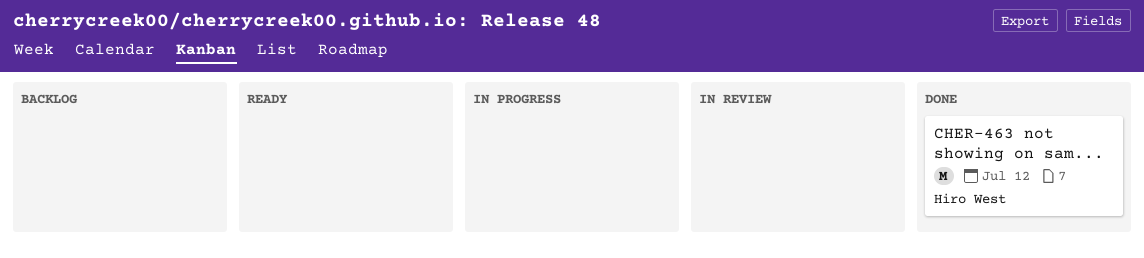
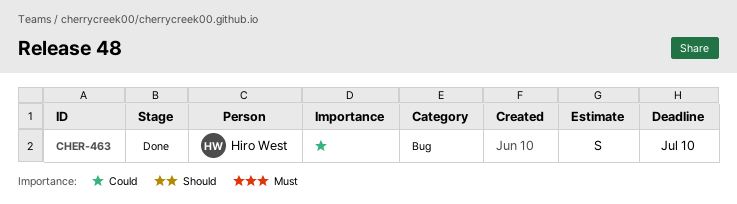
CHER-463, estimate: M -> S
CHER-463, due: Jul 12 -> Jul 10

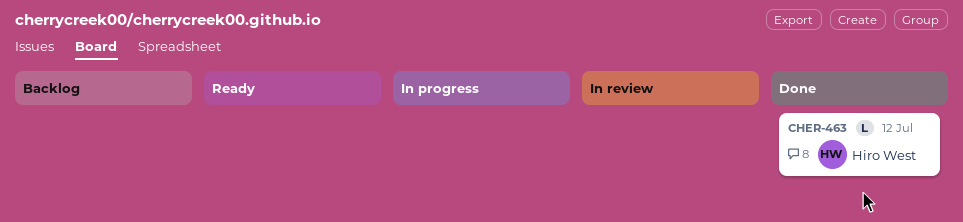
CHER-463, estimate: S -> L
CHER-463, due: Jul 10 -> Jul 12

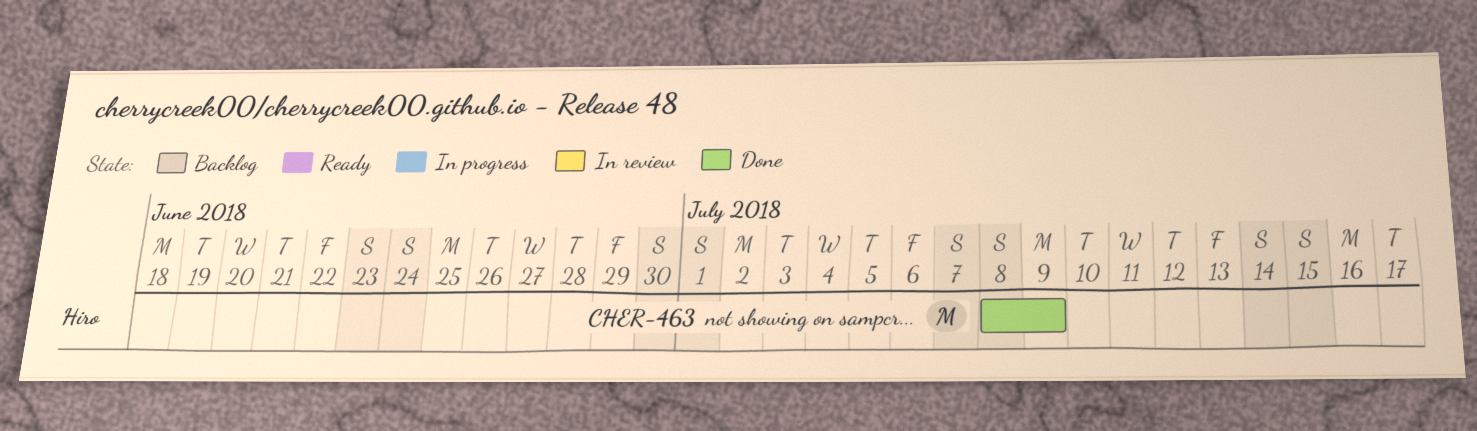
CHER-463, estimate: L -> M
CHER-463, due: Jul 12 -> Jul 9

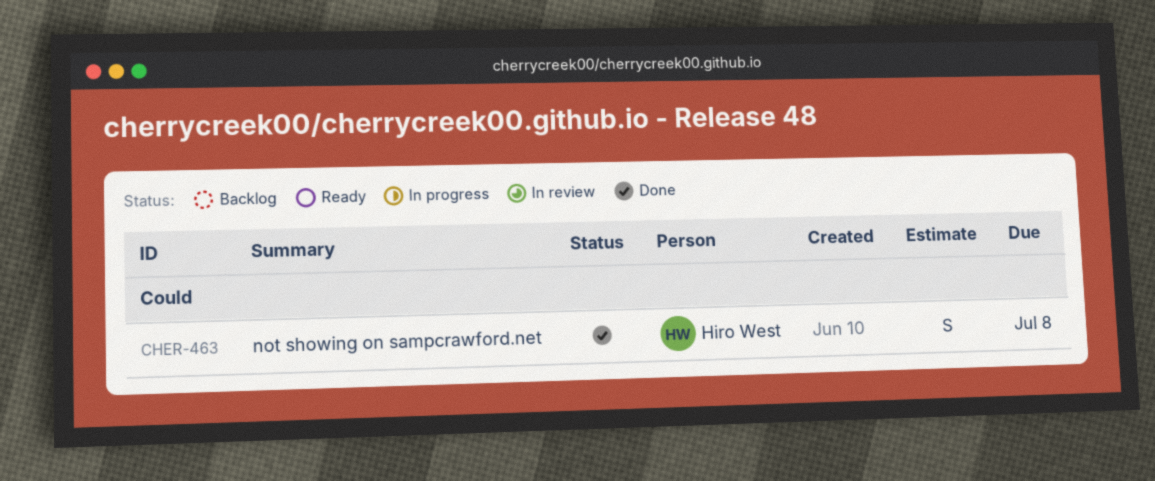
CHER-463, estimate: M -> S
CHER-463, due: Jul 9 -> Jul 8

